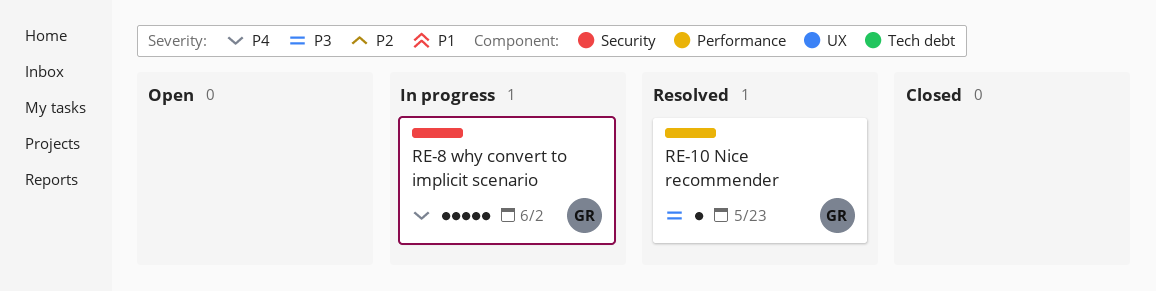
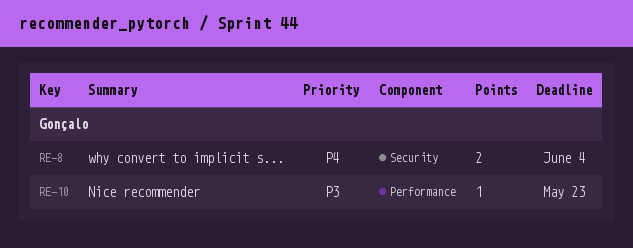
RE-8, estimate: 5 -> 2
RE-8, due: Jun 2 -> Jun 4

